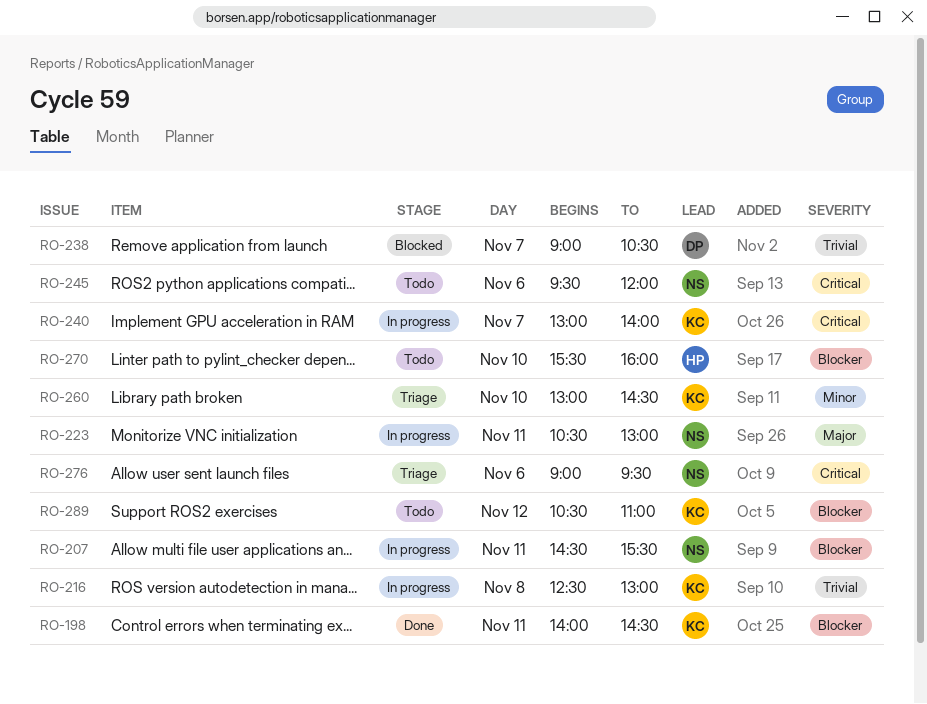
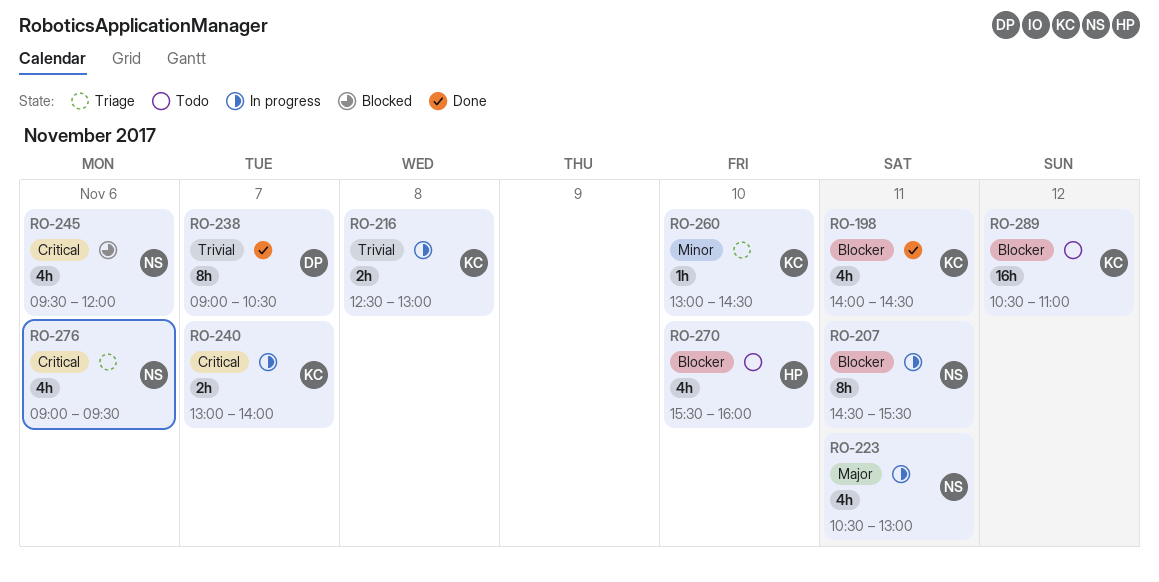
RO-238, status: Blocked -> Done
RO-245, status: Todo -> Blocked

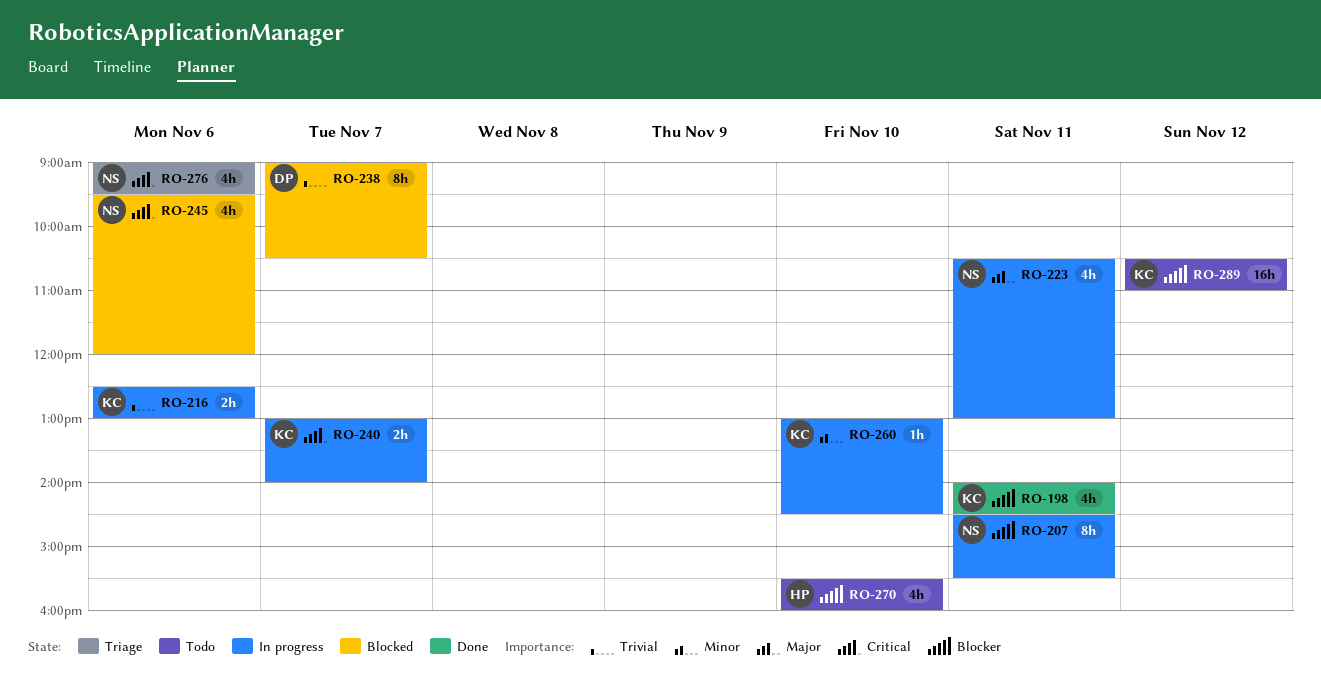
RO-216, day: Nov 8 -> Nov 6
RO-238, status: Done -> Blocked
RO-260, status: Triage -> In progress

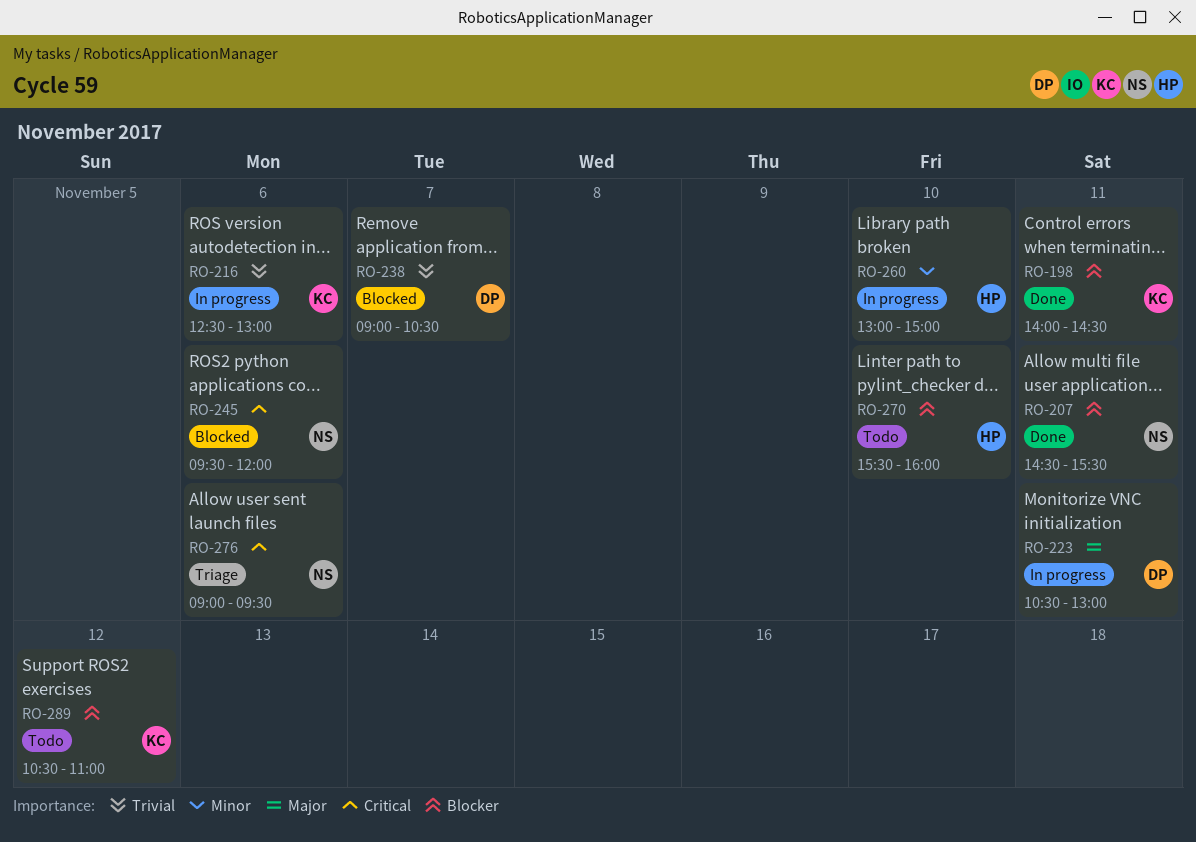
RO-207, status: In progress -> Done
RO-223, owner: NS -> DP
RO-240: present -> none
RO-260, owner: KC -> HP
RO-260, ends: 14:30 -> 15:00

